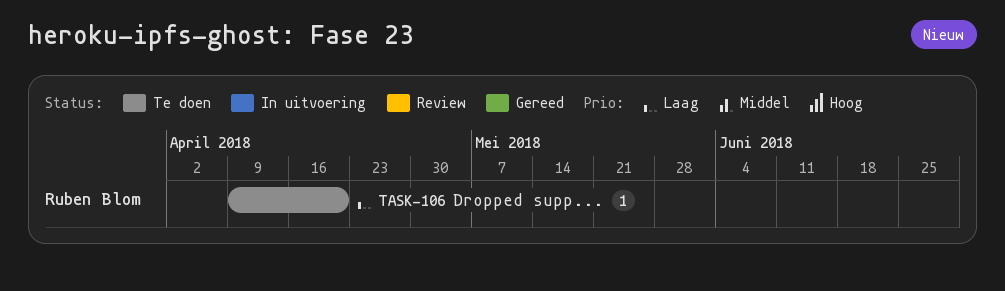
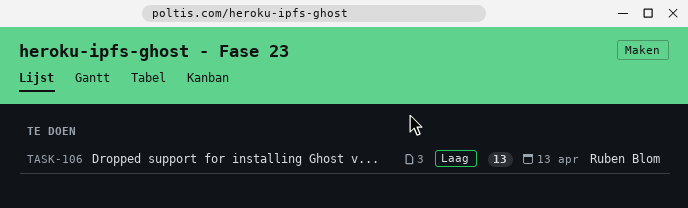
TASK-106, estimate: 1 -> 13
TASK-106, due: Apr 20 -> Apr 13

